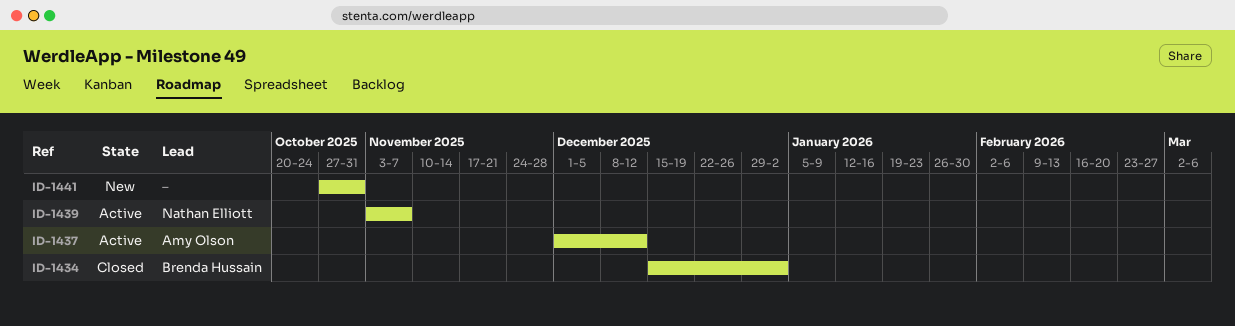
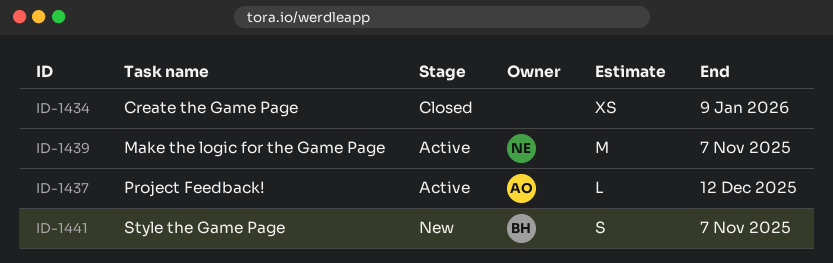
ID-1434, owner: Brenda Hussain -> none
ID-1434, due: Jan 2 -> Jan 9
ID-1441, owner: none -> Brenda Hussain
ID-1441, due: Oct 31 -> Nov 7

